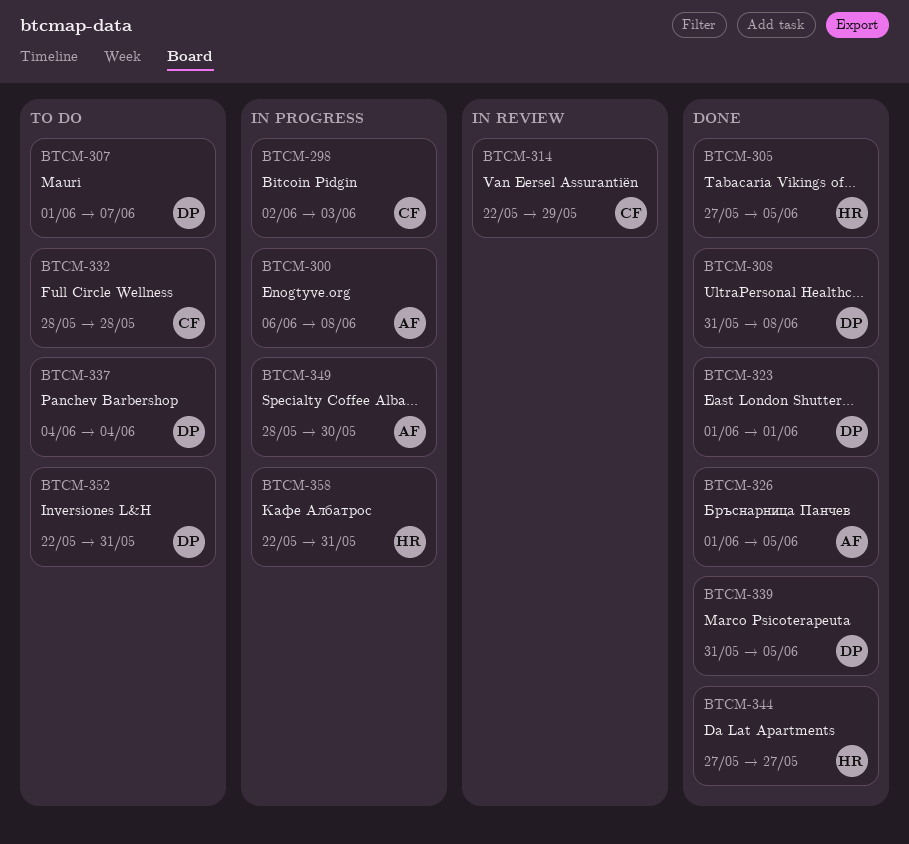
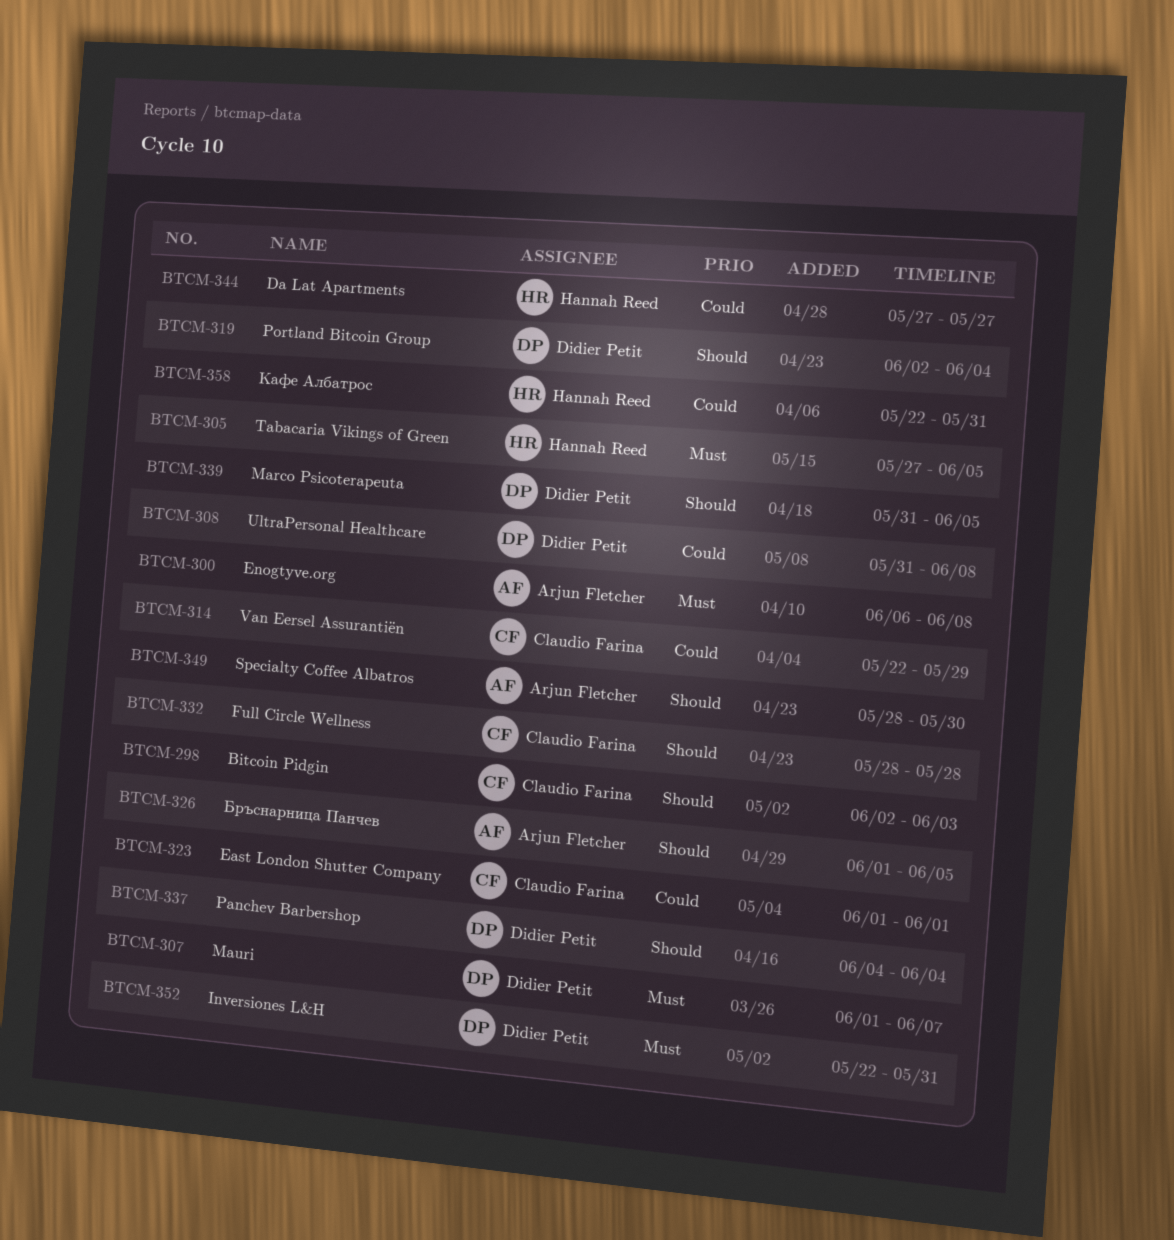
BTCM-319: none -> present
BTCM-323, owner: Didier Petit -> Claudio Farina

